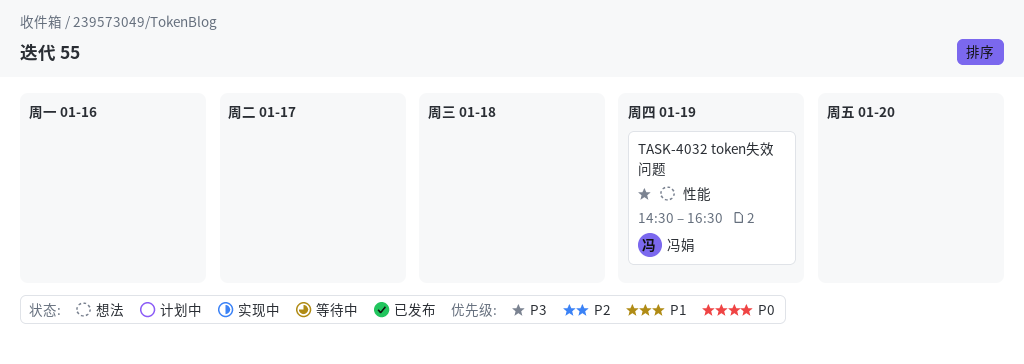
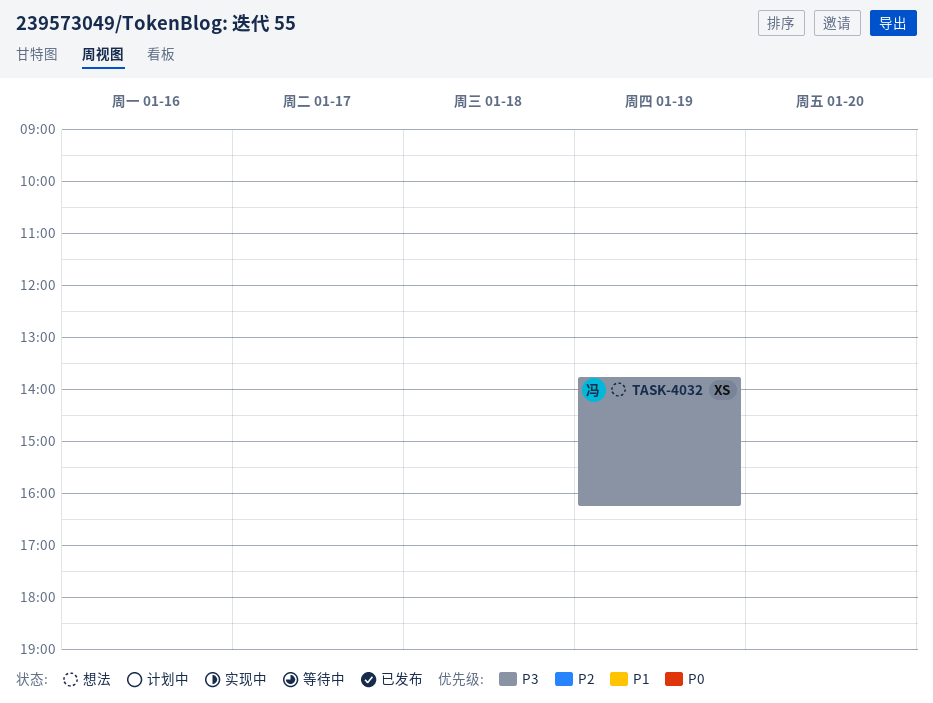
TASK-4032, begins: 14:30 -> 13:45
TASK-4032, ends: 16:30 -> 16:15

